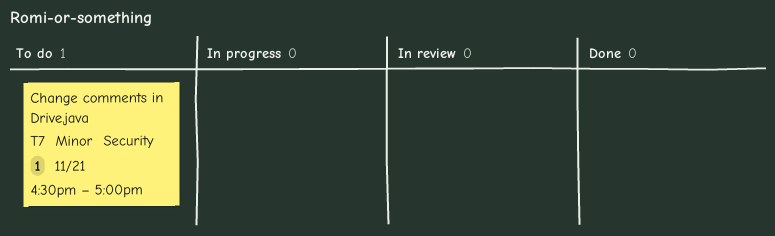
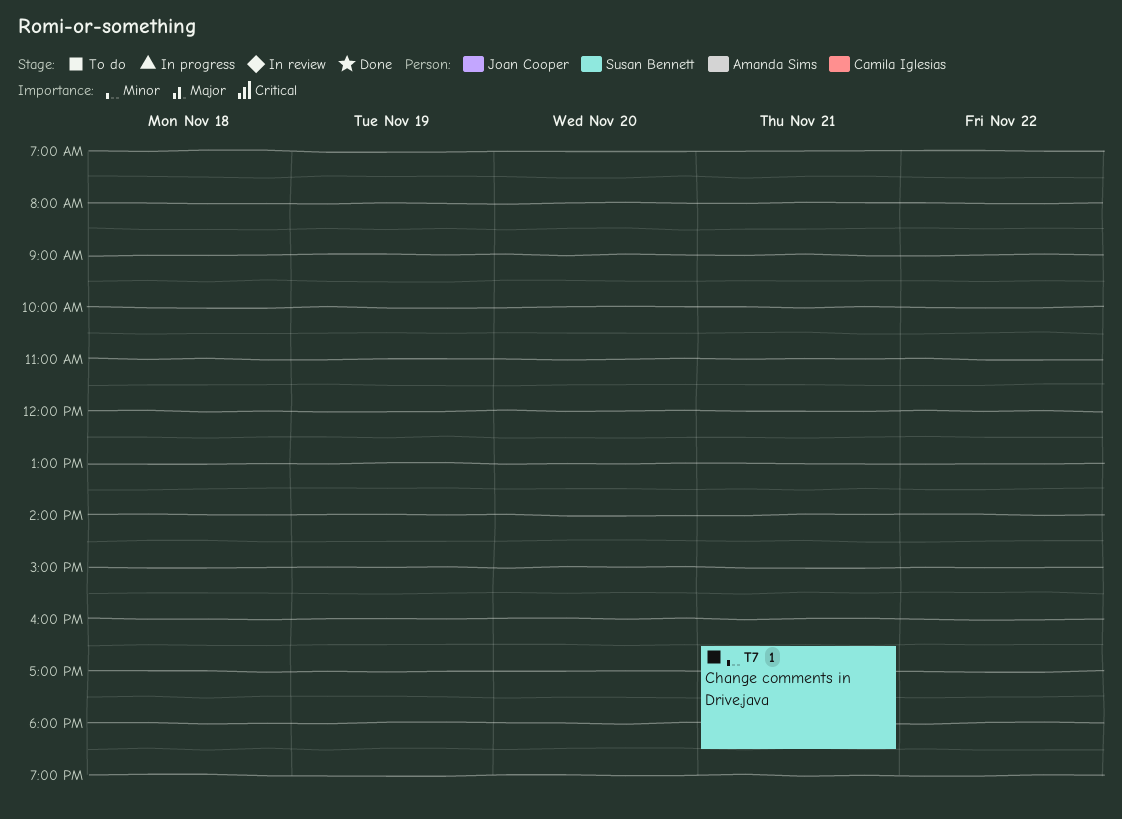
T7, ends: 17:00 -> 18:30

